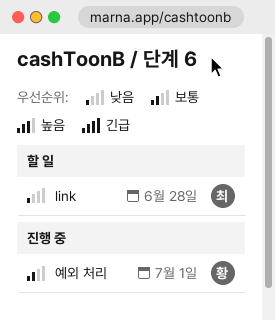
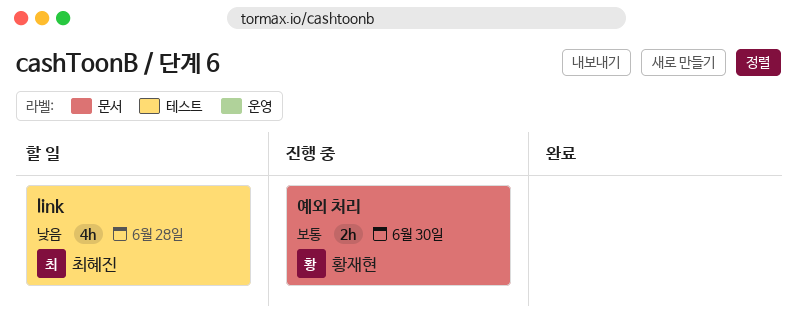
예외 처리, due: Jul 1 -> Jun 30

